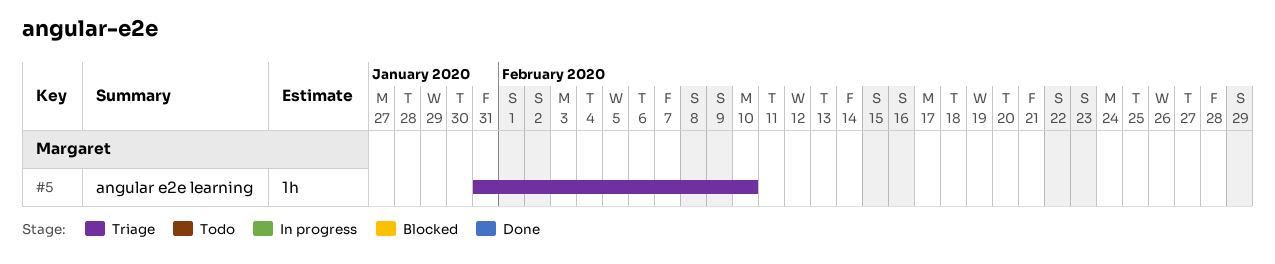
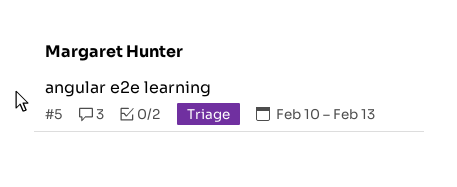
#5, start: Jan 31 -> Feb 10
#5, due: Feb 10 -> Feb 13

